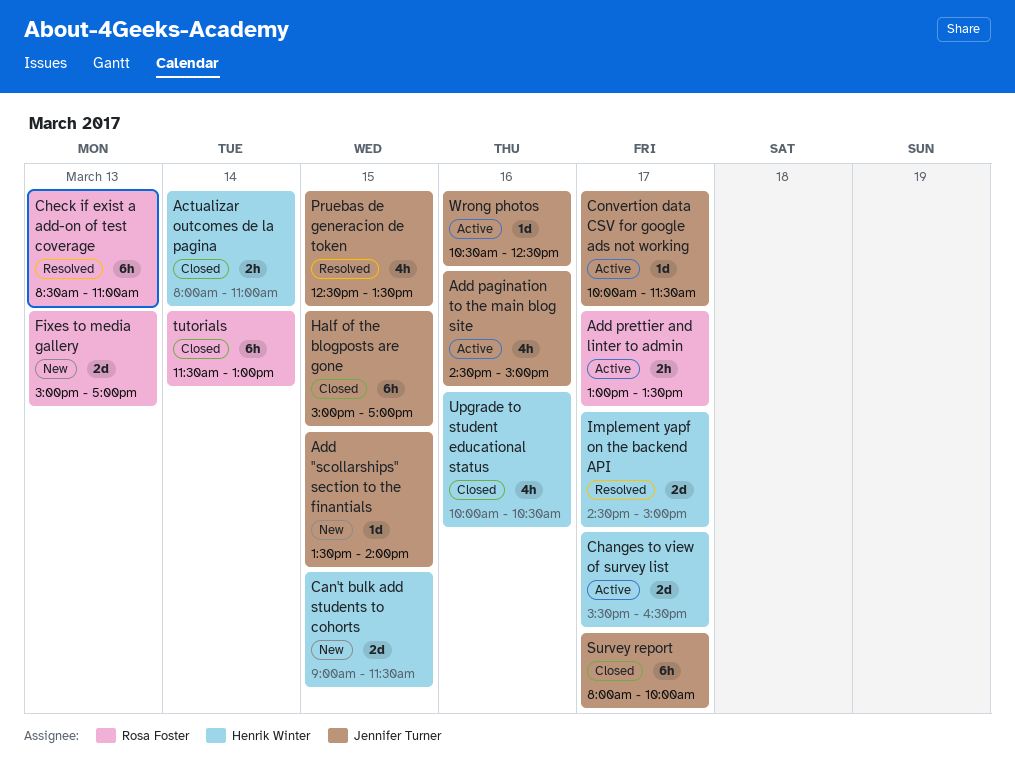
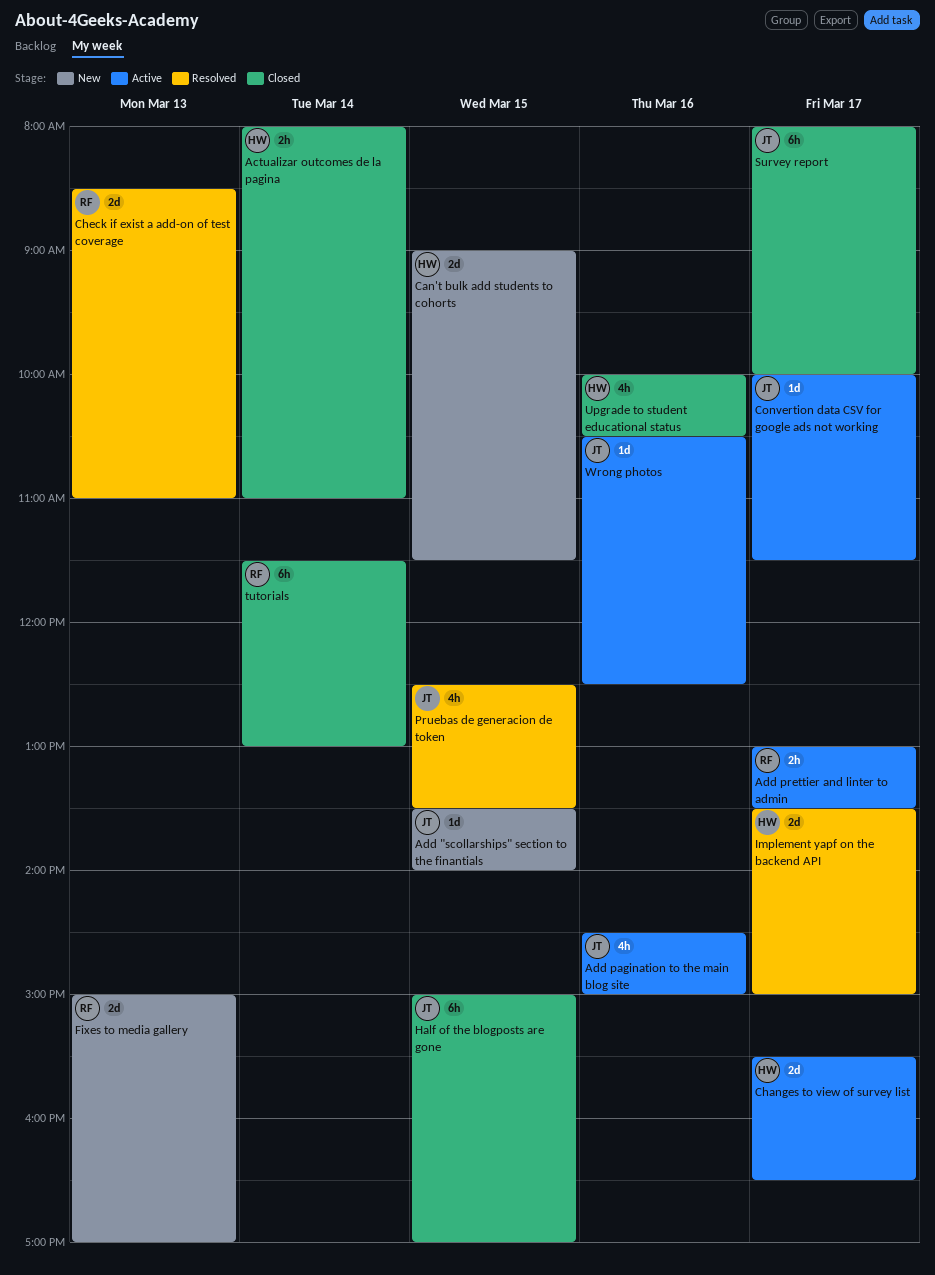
Check if exist a add-on of test coverage, estimate: 6h -> 2d
Implement yapf on the backend API, begins: 14:30 -> 13:30

